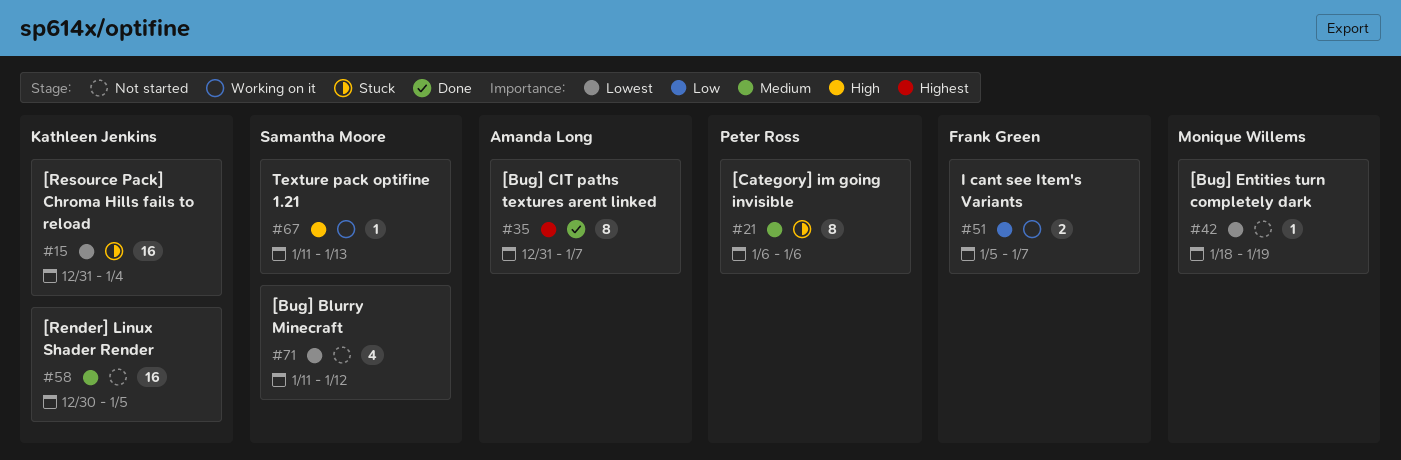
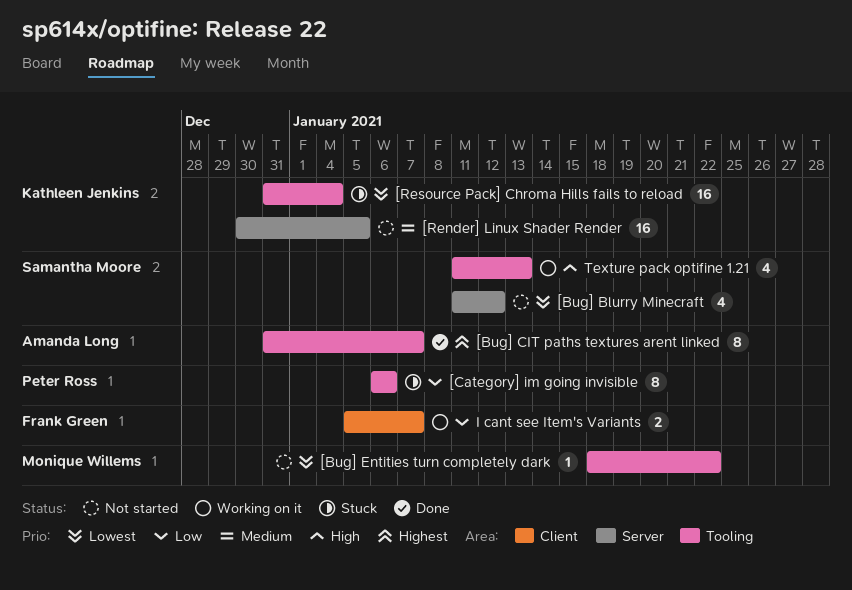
[Bug] Entities turn completely dark, due: Jan 19 -> Jan 22
[Category] im going invisible, priority: Medium -> Low
Texture pack optifine 1.21, estimate: 1 -> 4

